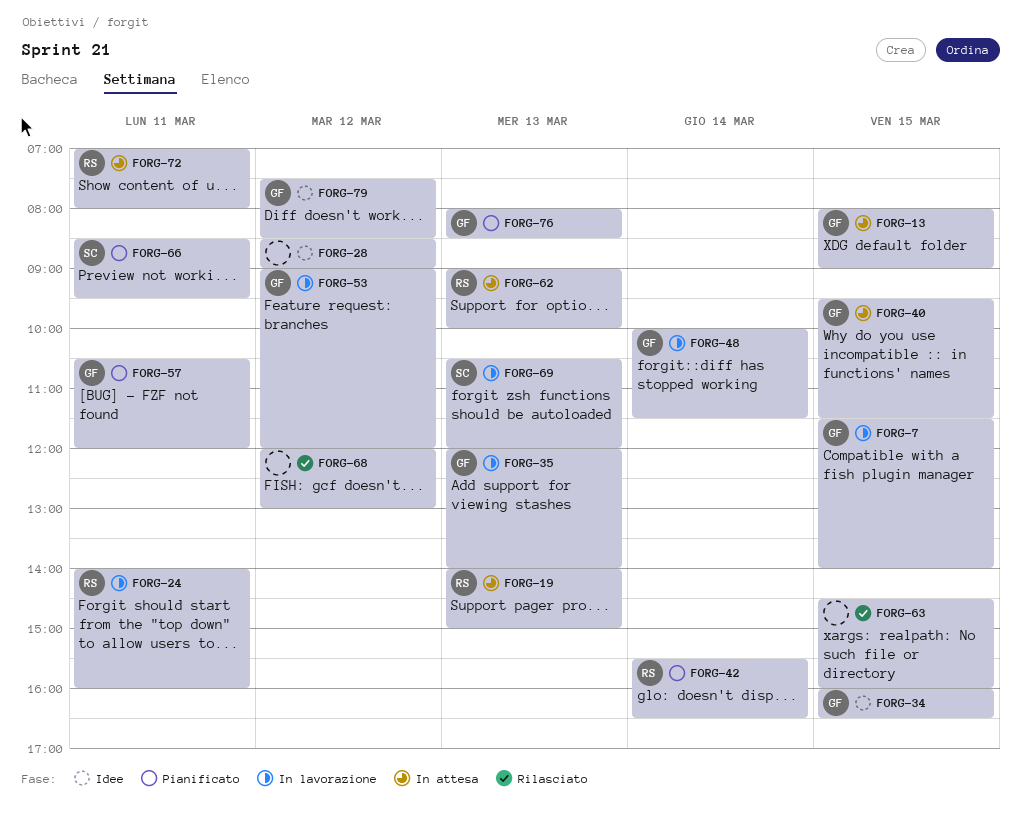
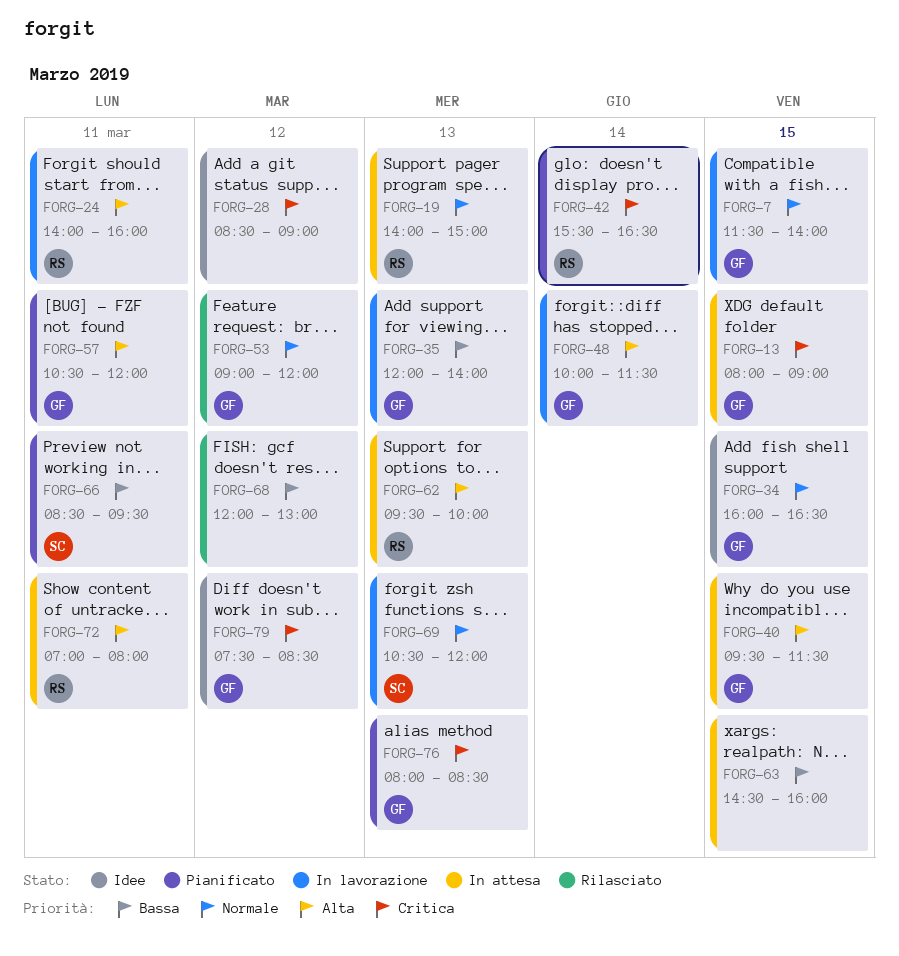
FORG-53, status: In lavorazione -> Rilasciato
FORG-62, begins: 09:00 -> 09:30
FORG-63, status: Rilasciato -> In attesa

